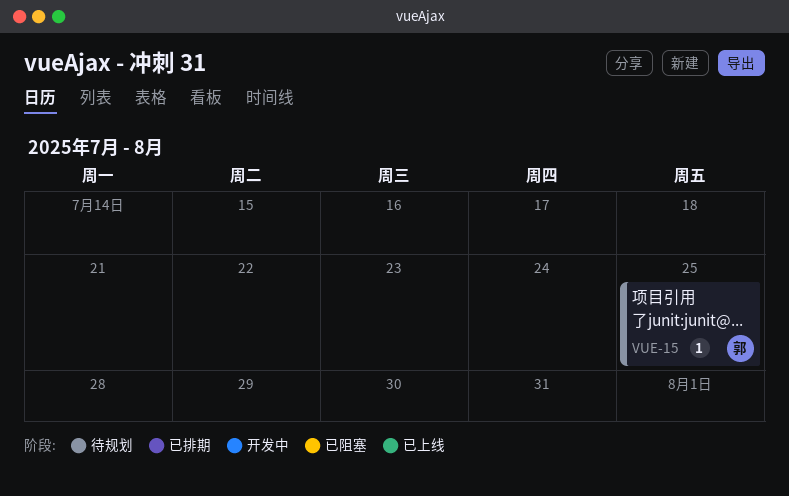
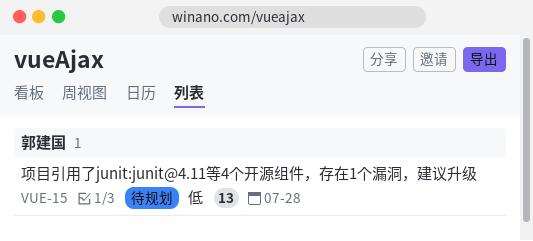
VUE-15, estimate: 1 -> 13
VUE-15, due: Jul 25 -> Jul 28

